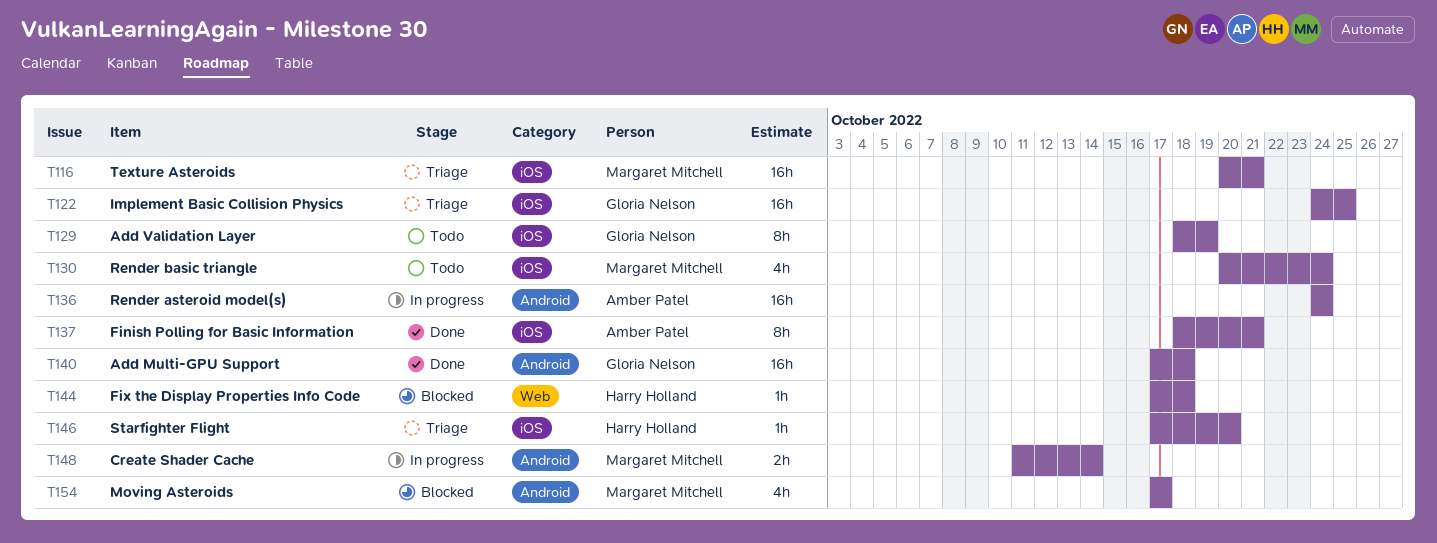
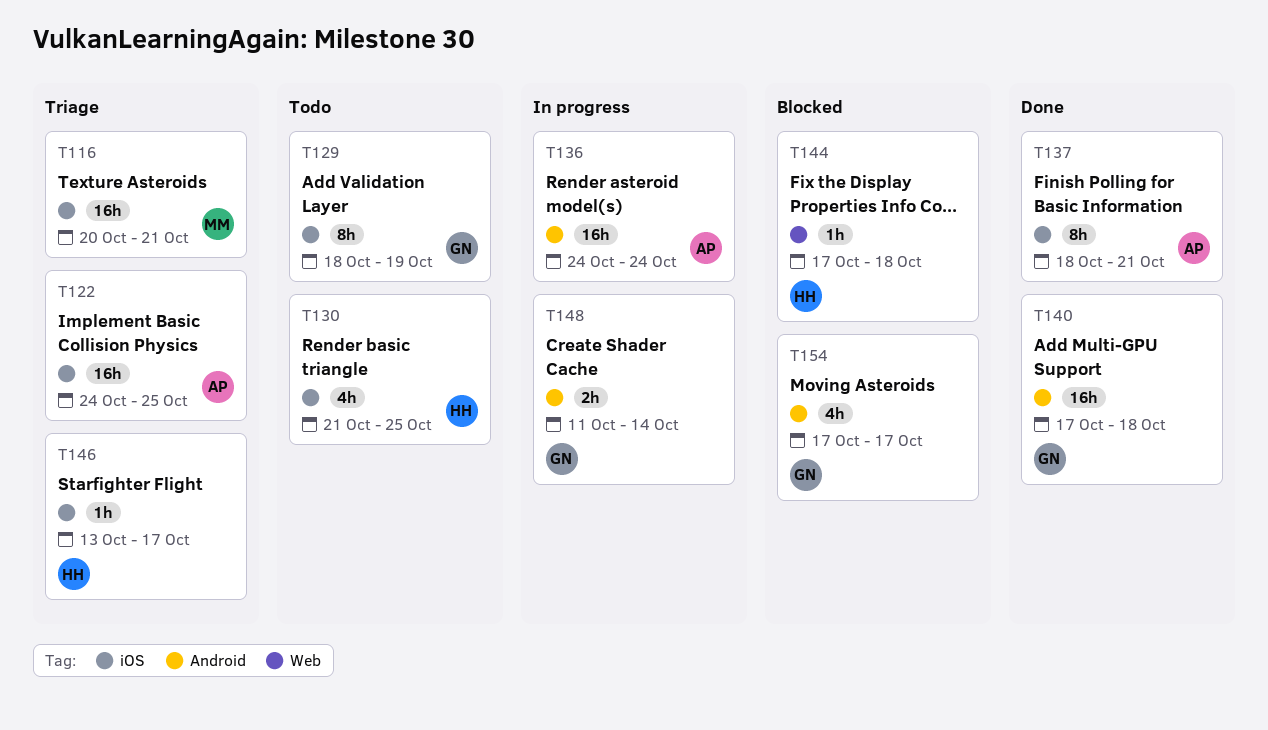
T122, owner: Gloria Nelson -> Amber Patel
T130, owner: Margaret Mitchell -> Harry Holland
T130, start: Oct 20 -> Oct 21
T130, due: Oct 24 -> Oct 25
T146, start: Oct 17 -> Oct 13
T146, due: Oct 20 -> Oct 17
T148, owner: Margaret Mitchell -> Gloria Nelson
T154, owner: Margaret Mitchell -> Gloria Nelson

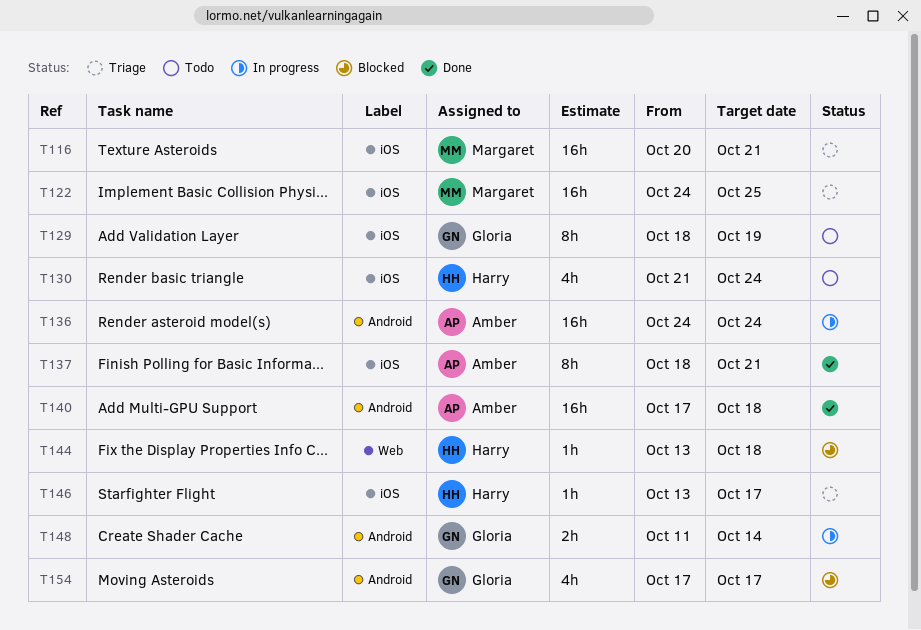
T122, owner: Amber -> Margaret
T130, due: Oct 25 -> Oct 24
T140, owner: Gloria -> Amber
T144, start: Oct 17 -> Oct 13

